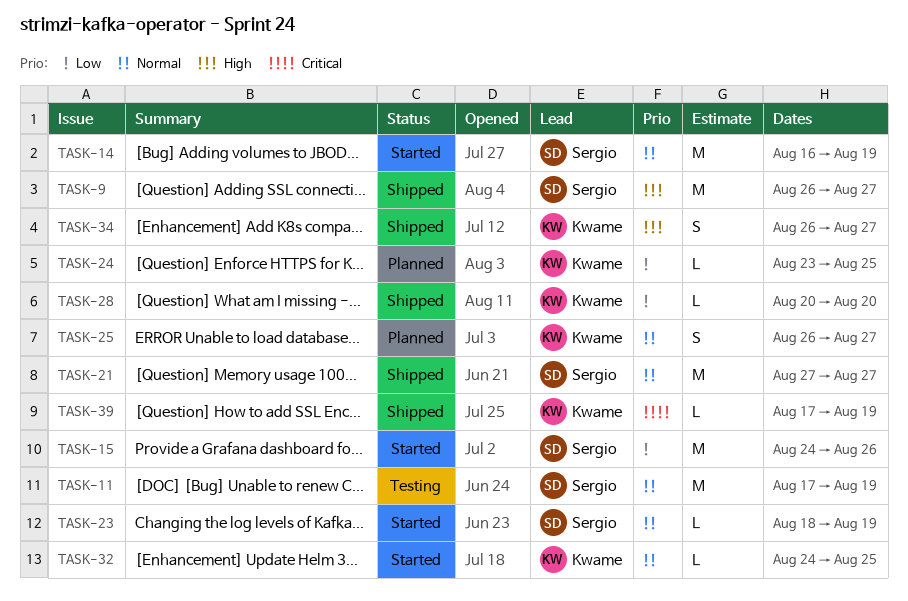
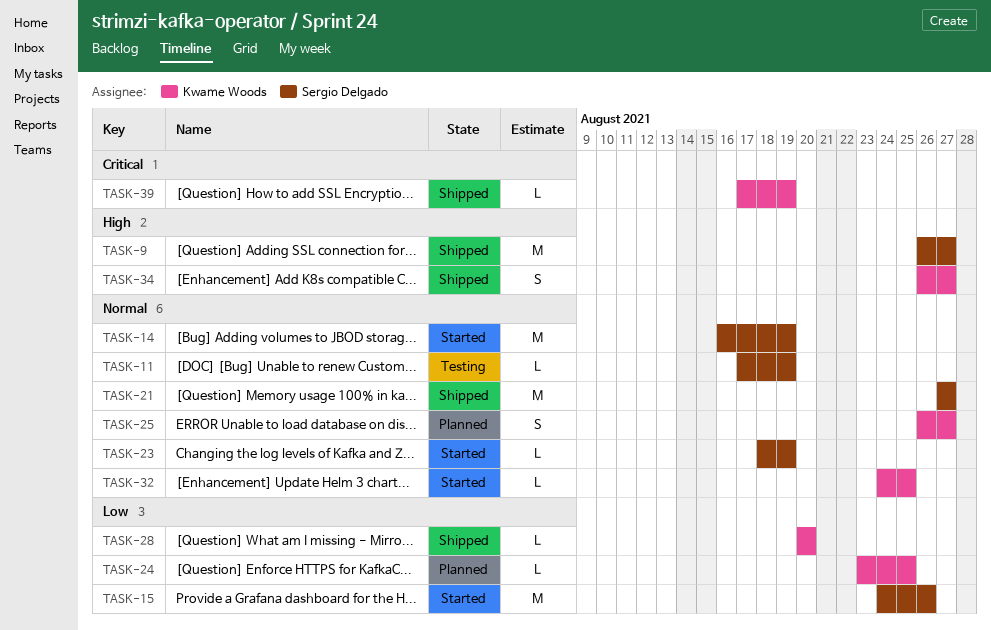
TASK-11, estimate: M -> L

